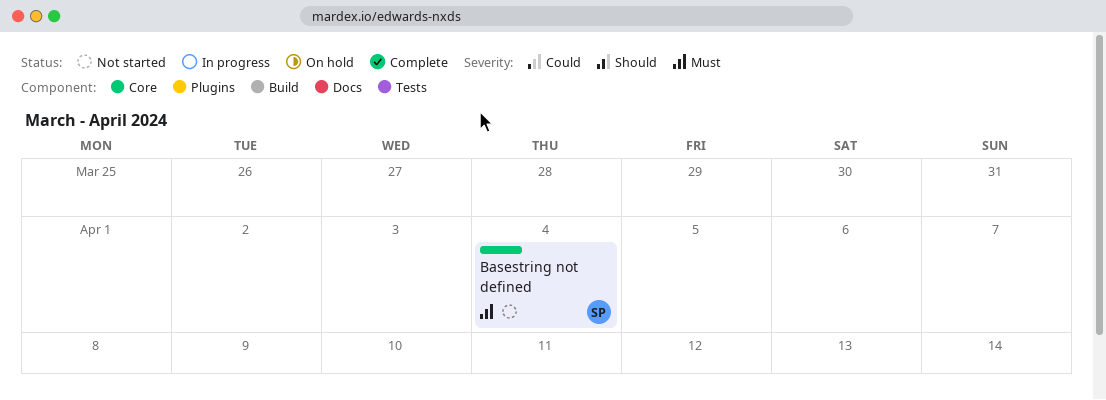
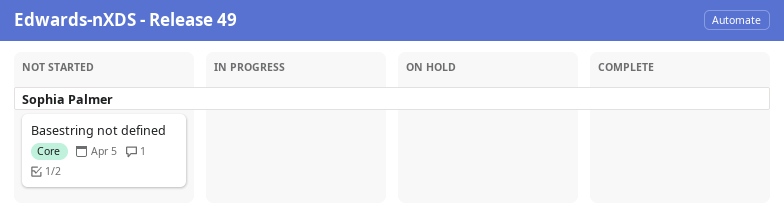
Basestring not defined, due: Apr 4 -> Apr 5

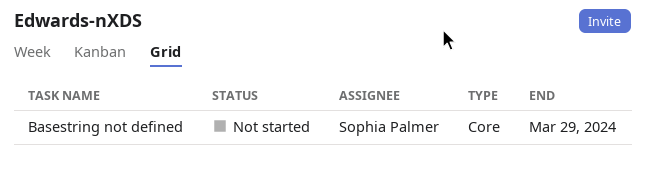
Basestring not defined, due: Apr 5 -> Mar 29

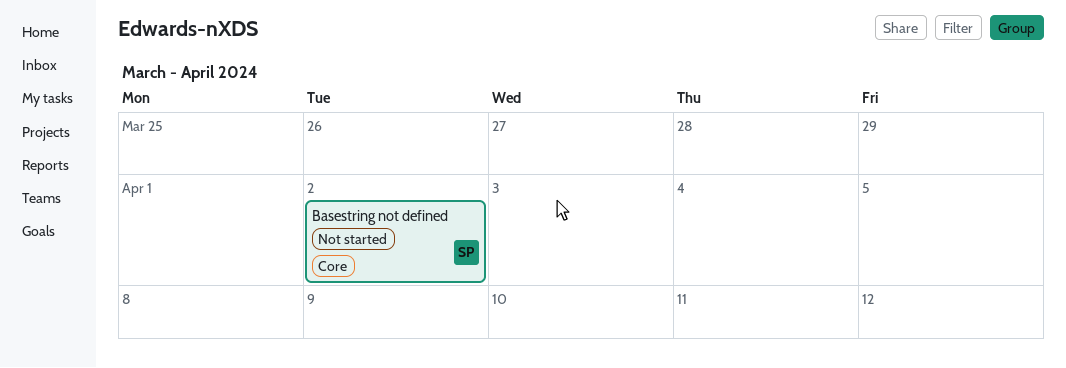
Basestring not defined, due: Mar 29 -> Apr 2

